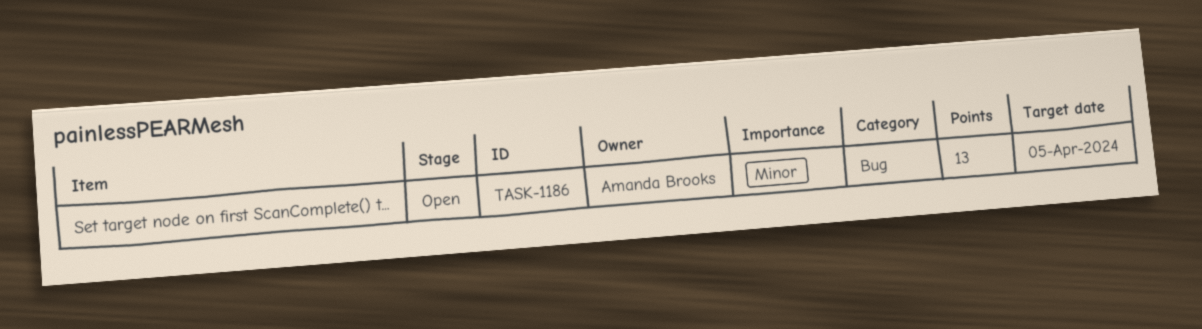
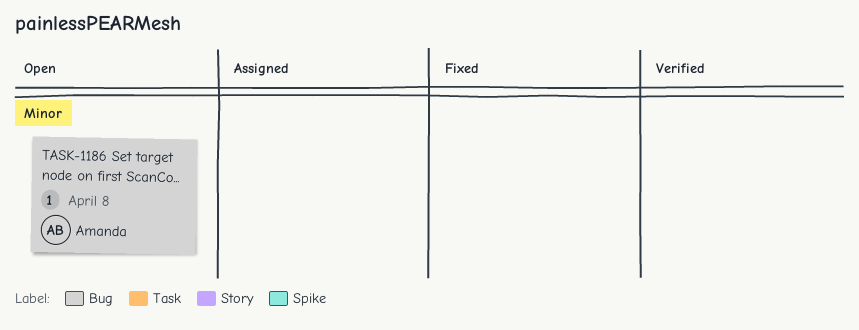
TASK-1186, estimate: 13 -> 1
TASK-1186, due: Apr 5 -> Apr 8

